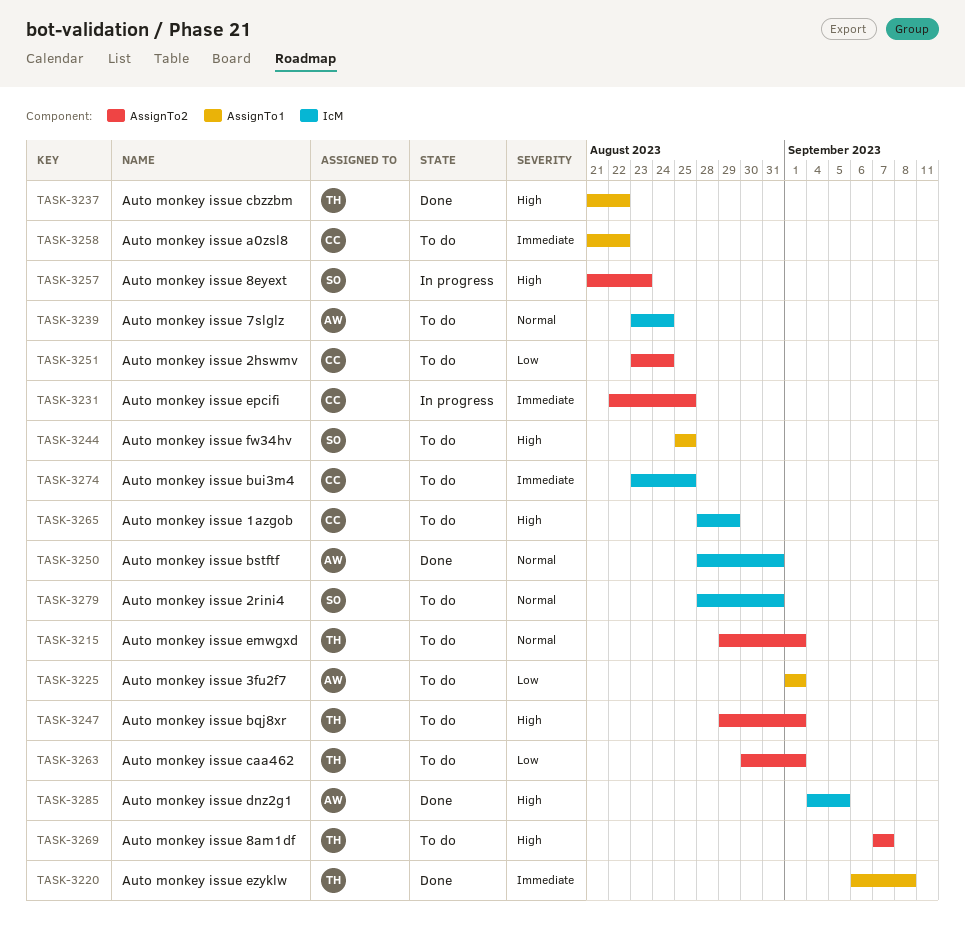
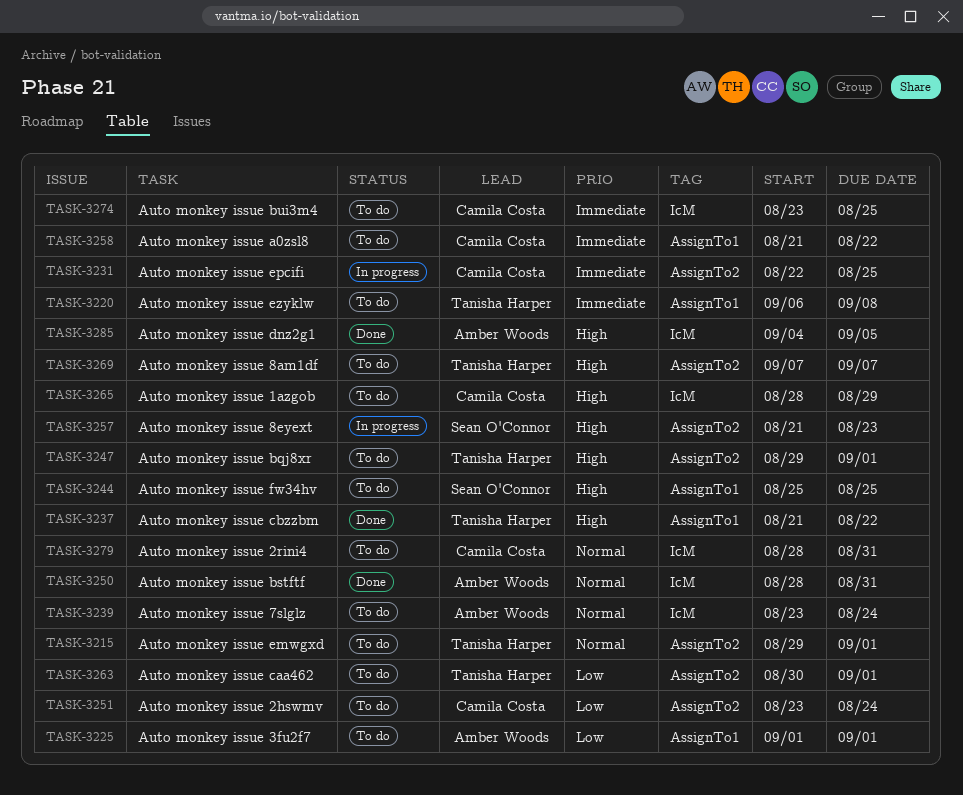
TASK-3220, status: Done -> To do
TASK-3279, owner: Sean O'Connor -> Camila Costa

